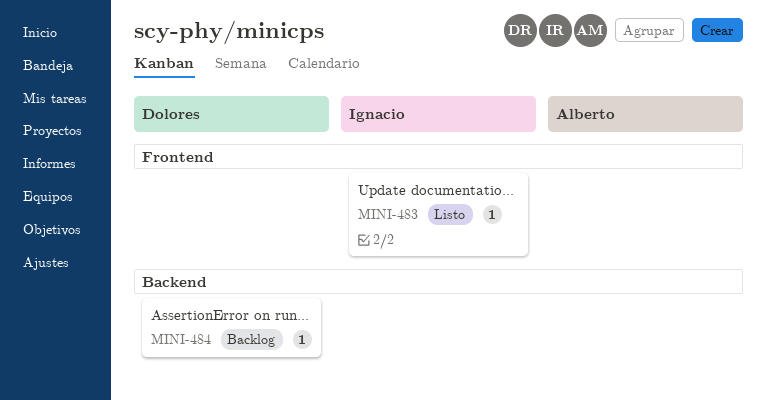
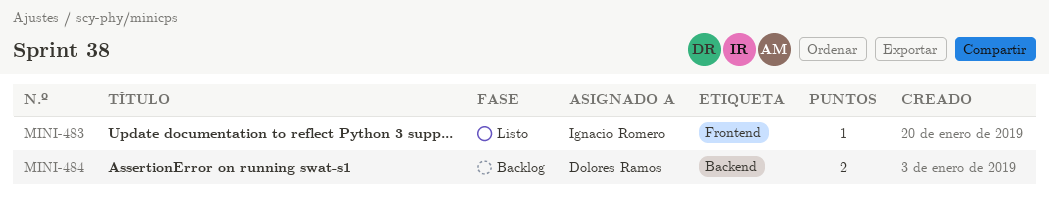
MINI-484, estimate: 1 -> 2

